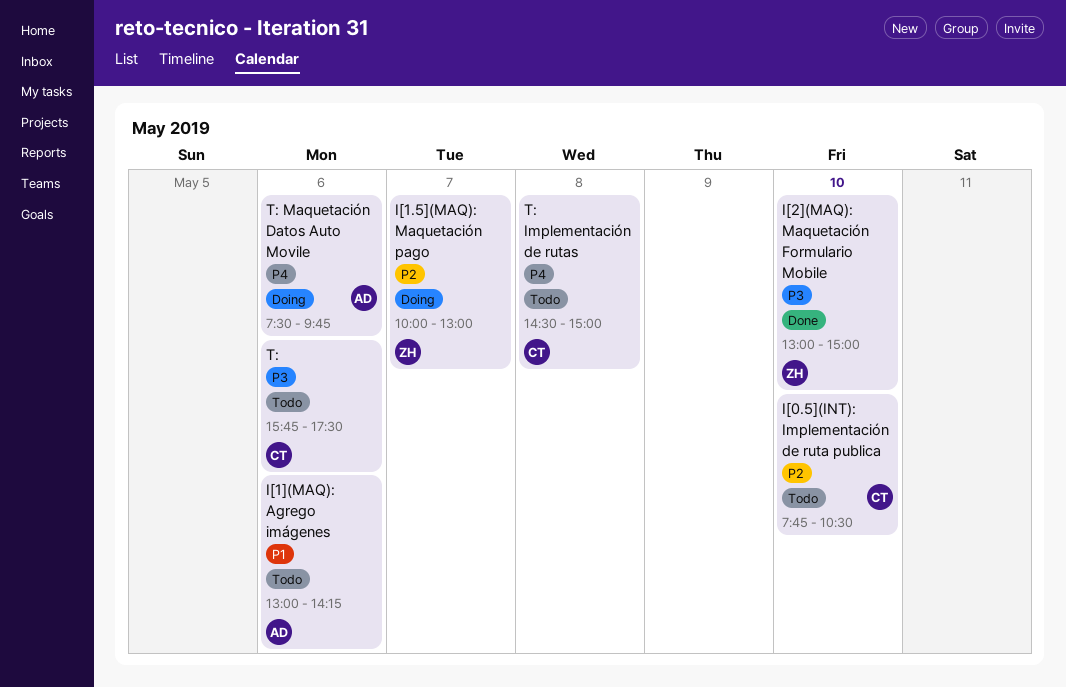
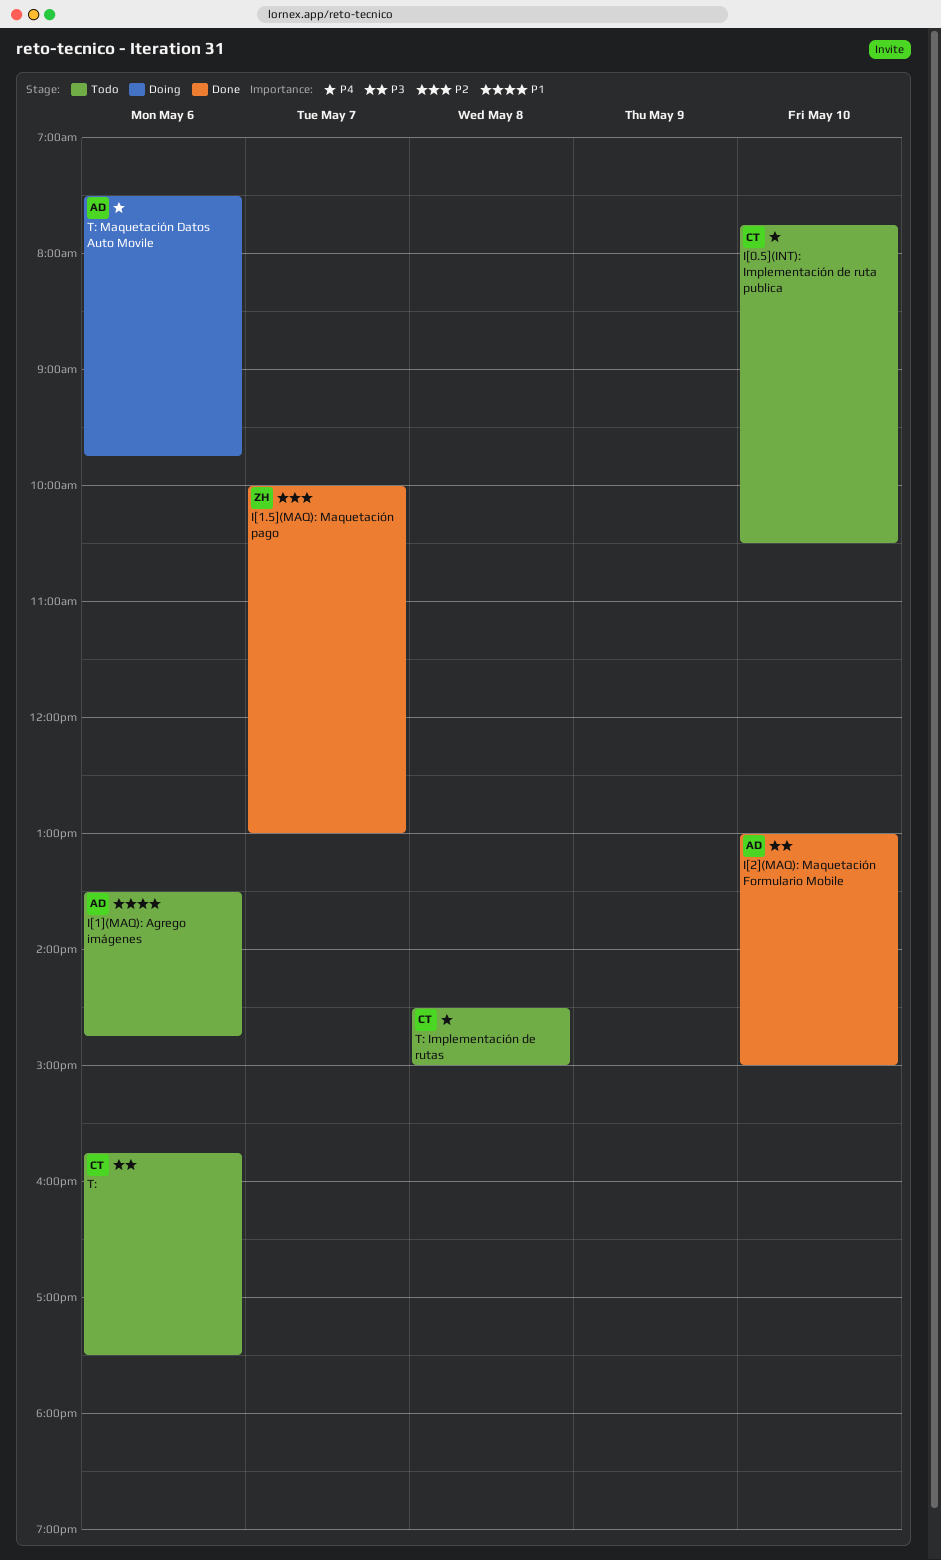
I[0.5](INT): Implementación de ruta publica, priority: P2 -> P4
I[1.5](MAQ): Maquetación pago, status: Doing -> Done
I[1](MAQ): Agrego imágenes, begins: 13:00 -> 13:30
I[1](MAQ): Agrego imágenes, ends: 14:15 -> 14:45
I[2](MAQ): Maquetación Formulario Mobile, owner: ZH -> AD

